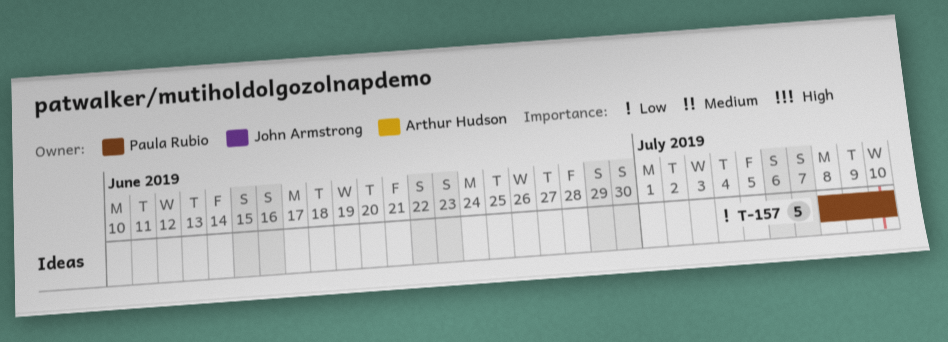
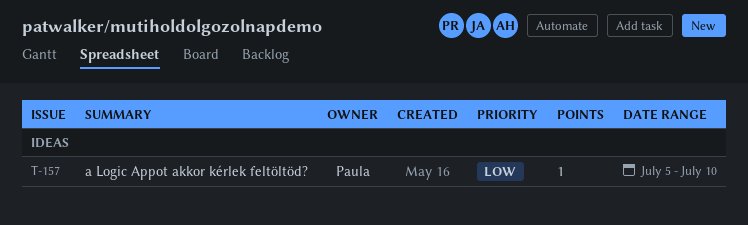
T-157, estimate: 5 -> 1
T-157, start: Jul 8 -> Jul 5

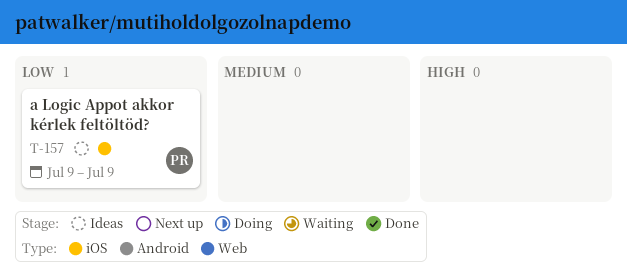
T-157, start: Jul 5 -> Jul 9
T-157, due: Jul 10 -> Jul 9

